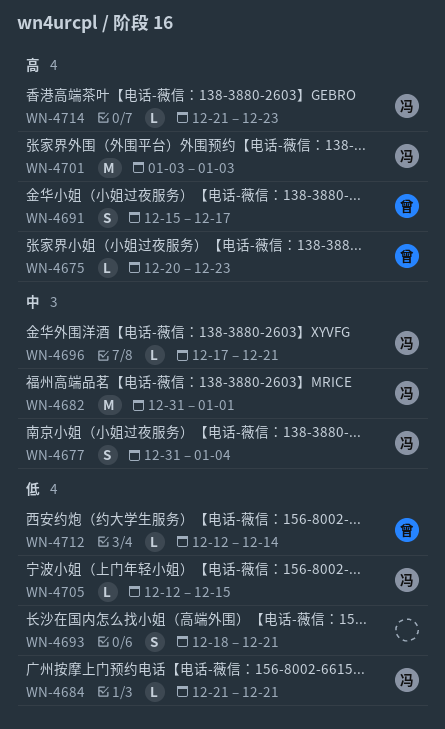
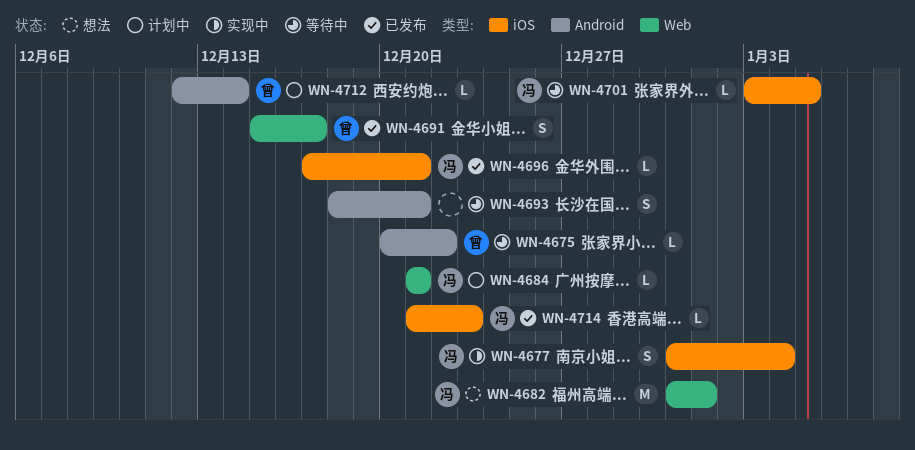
WN-4675, due: Dec 23 -> Dec 22
WN-4701, estimate: M -> L
WN-4701, due: Jan 3 -> Jan 5
WN-4705: present -> none

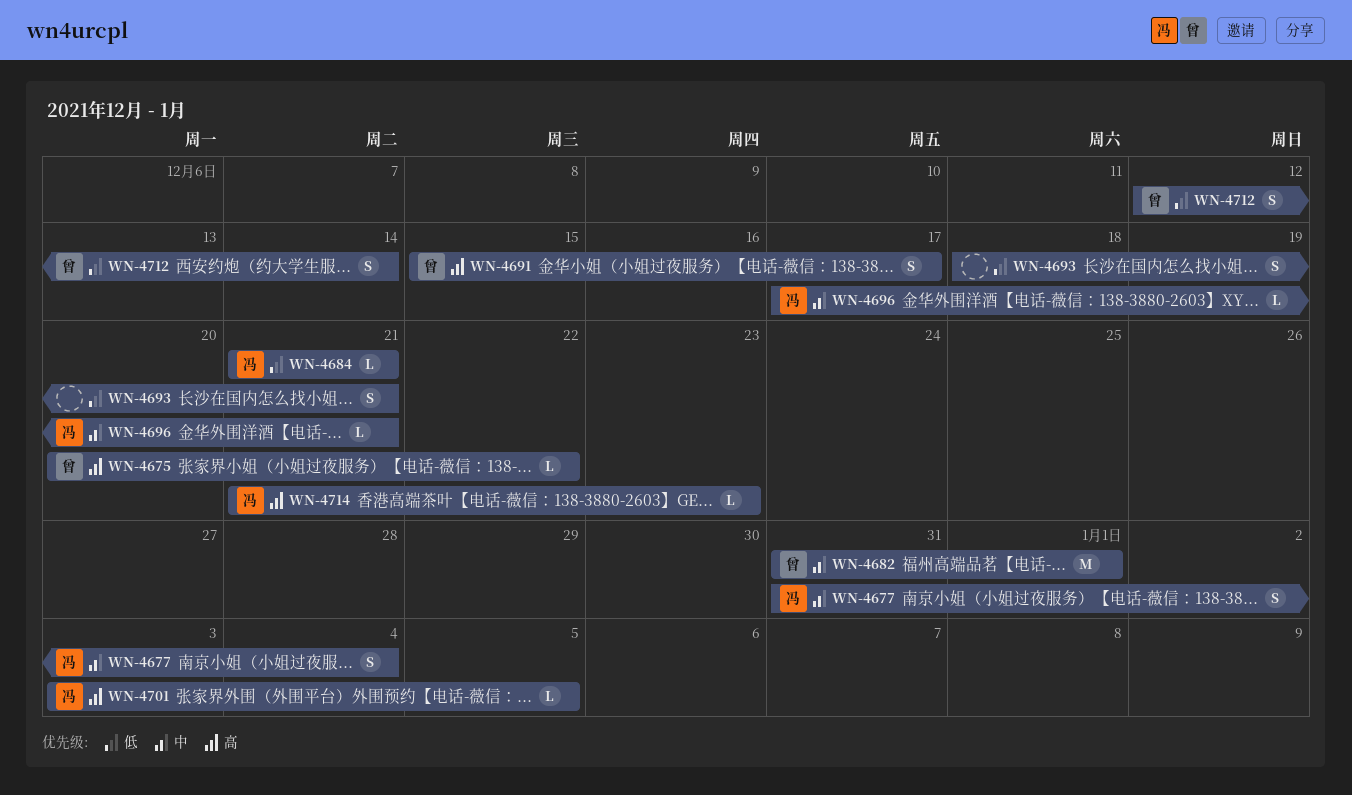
WN-4682, owner: 冯 -> 曾
WN-4712, estimate: L -> S

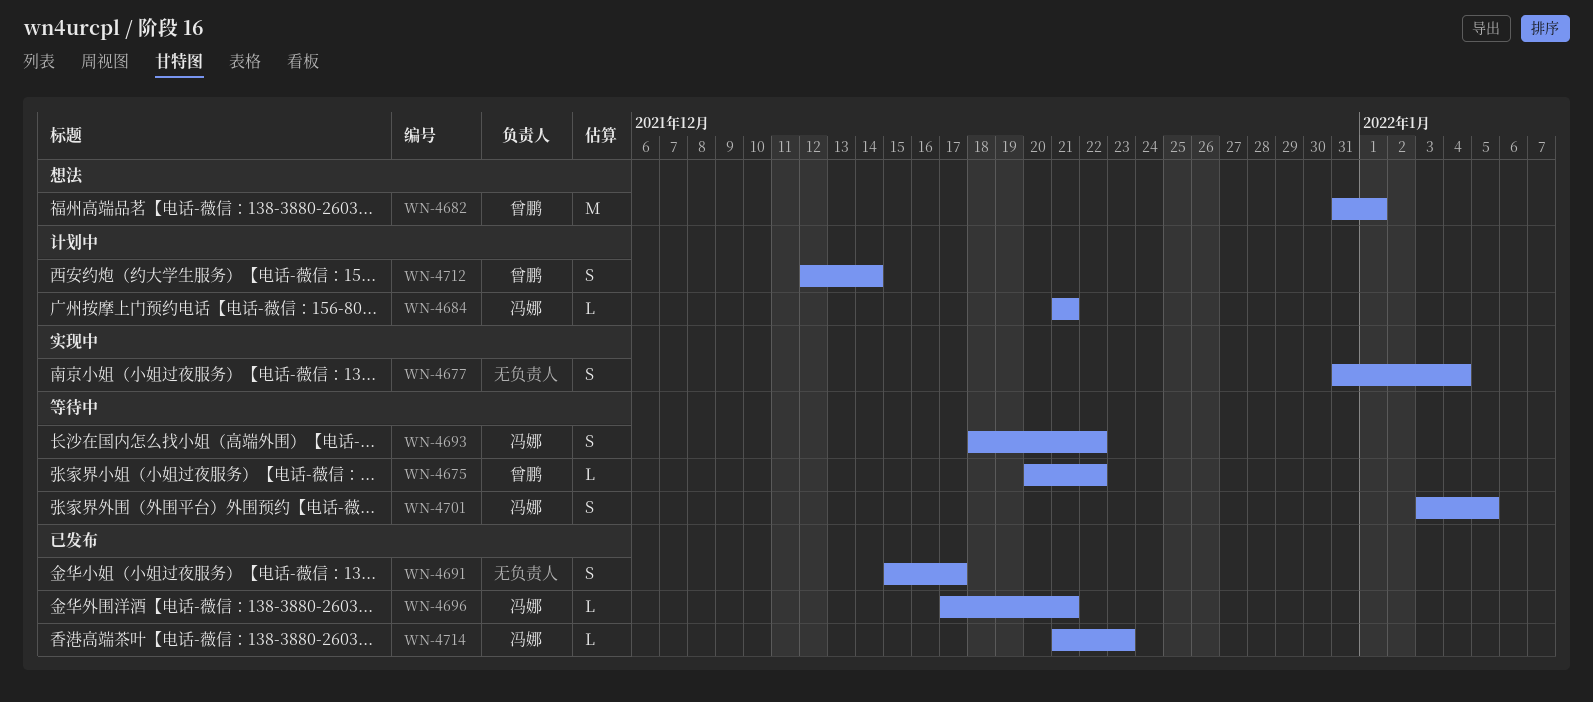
WN-4677, owner: 冯娜 -> none
WN-4691, owner: 曾鹏 -> none
WN-4693, owner: none -> 冯娜
WN-4693, due: Dec 21 -> Dec 22
WN-4701, estimate: L -> S

